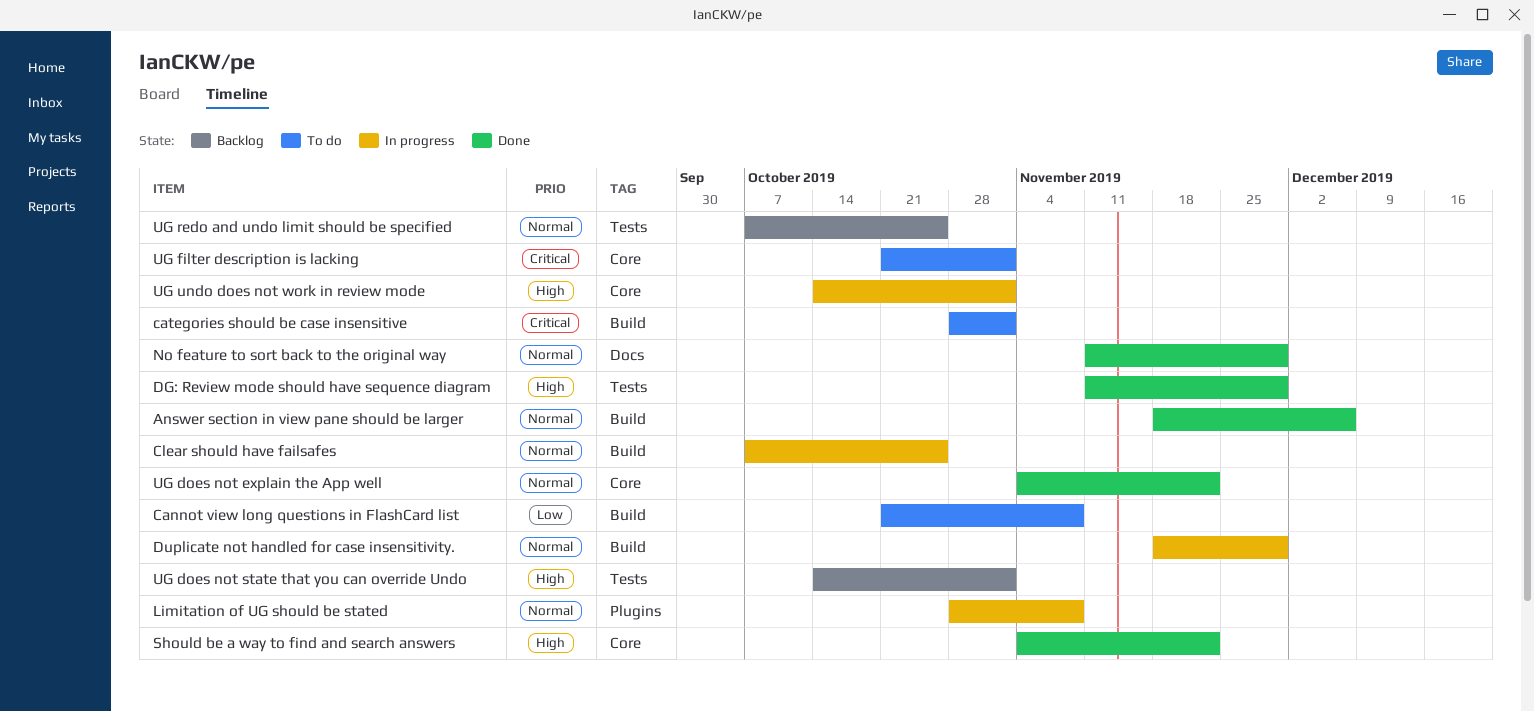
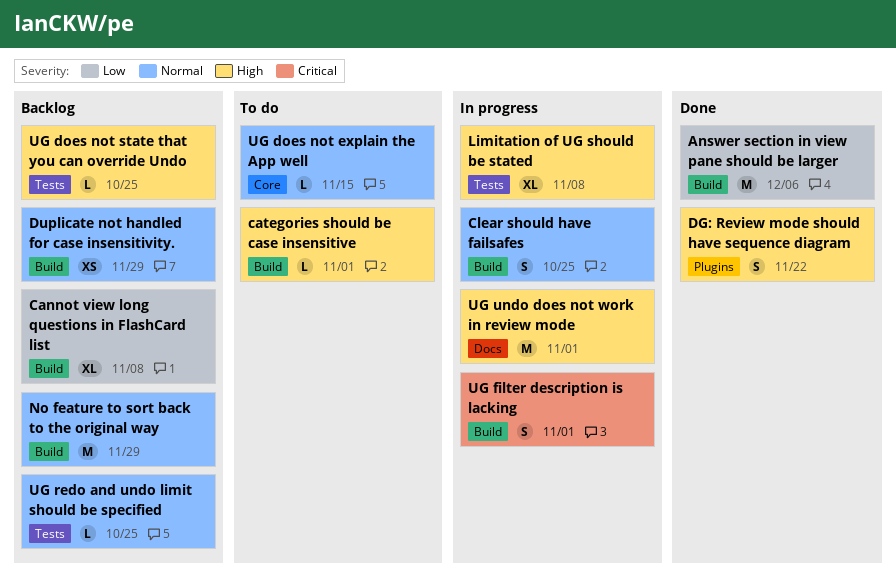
Answer section in view pane should be larger, priority: Normal -> Low
Cannot view long questions in FlashCard list, status: To do -> Backlog
categories should be case insensitive, priority: Critical -> High
DG: Review mode should have sequence diagram, label: Tests -> Plugins
DG: Review mode should have sequence diagram, due: Nov 29 -> Nov 22
Duplicate not handled for case insensitivity., status: In progress -> Backlog
Limitation of UG should be stated, priority: Normal -> High
Limitation of UG should be stated, label: Plugins -> Tests
No feature to sort back to the original way, status: Done -> Backlog
No feature to sort back to the original way, label: Docs -> Build
Should be a way to find and search answers: present -> none
UG does not explain the App well, status: Done -> To do
UG does not explain the App well, due: Nov 22 -> Nov 15
UG does not state that you can override Undo, due: Nov 1 -> Oct 25
UG filter description is lacking, status: To do -> In progress
UG filter description is lacking, label: Core -> Build
UG undo does not work in review mode, label: Core -> Docs

